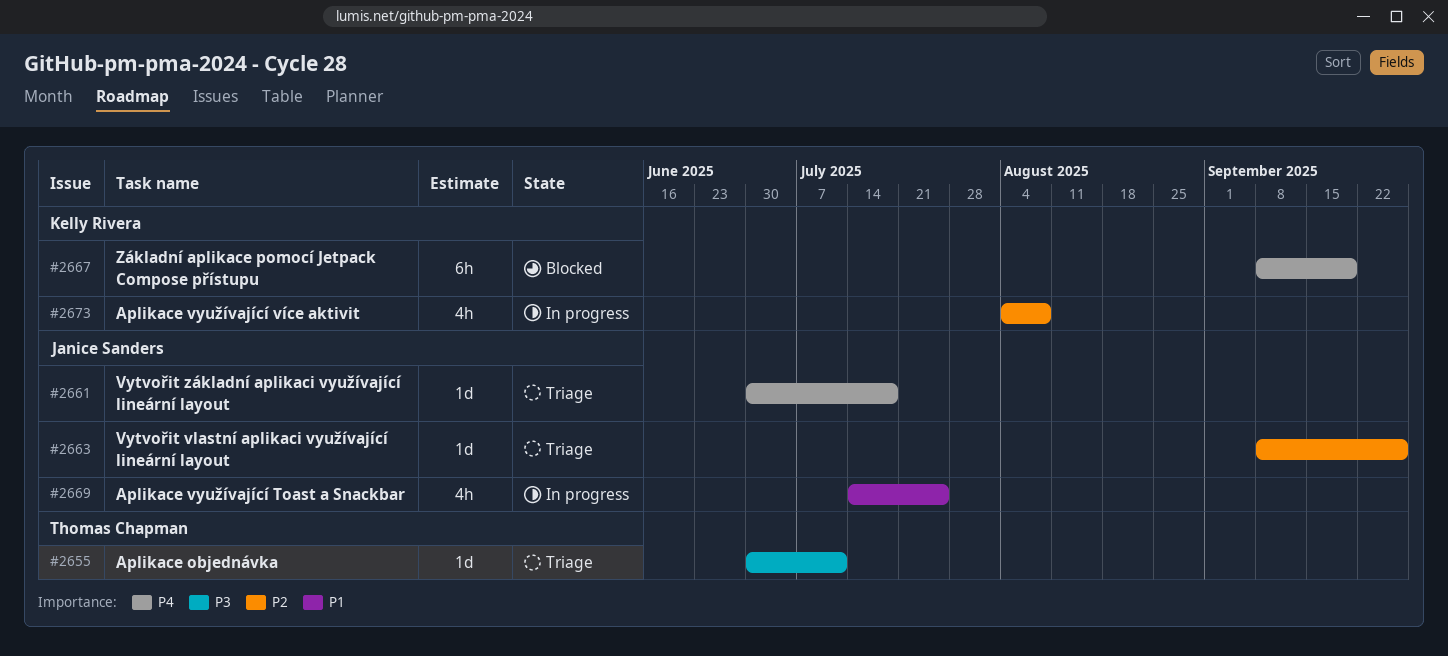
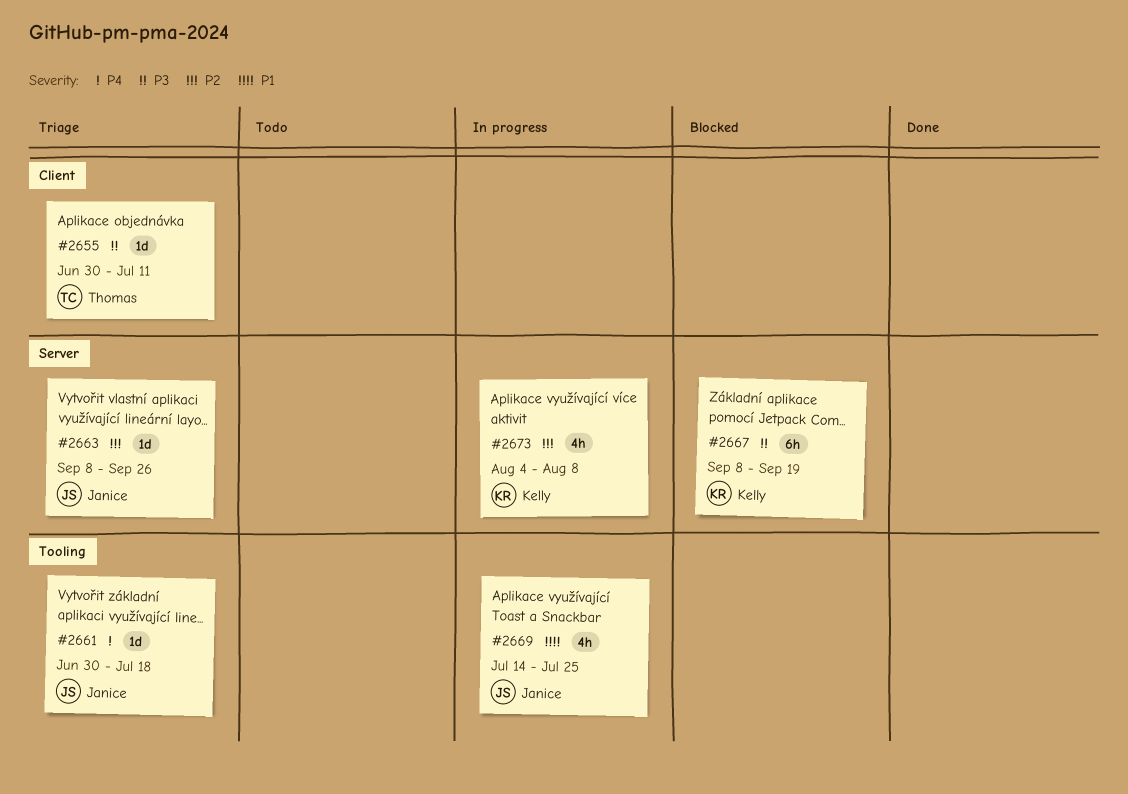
#2667, priority: P4 -> P3

